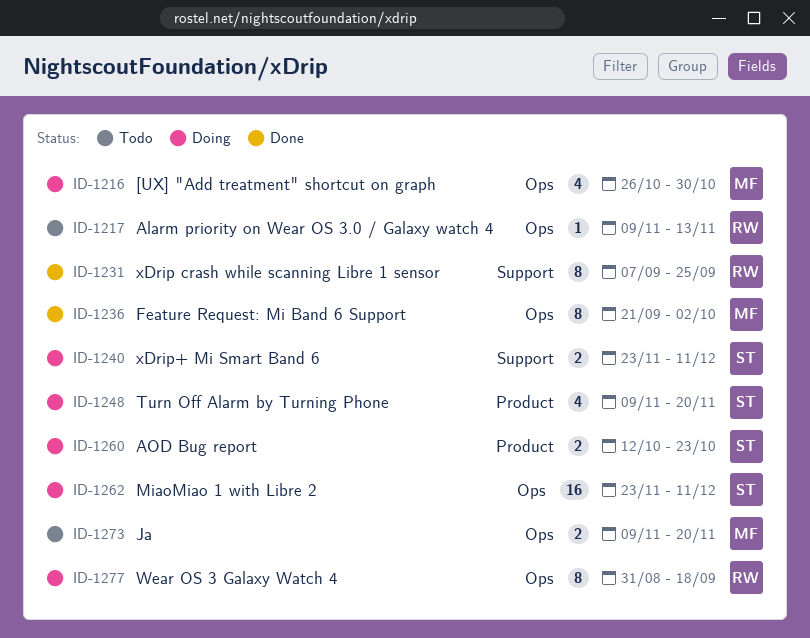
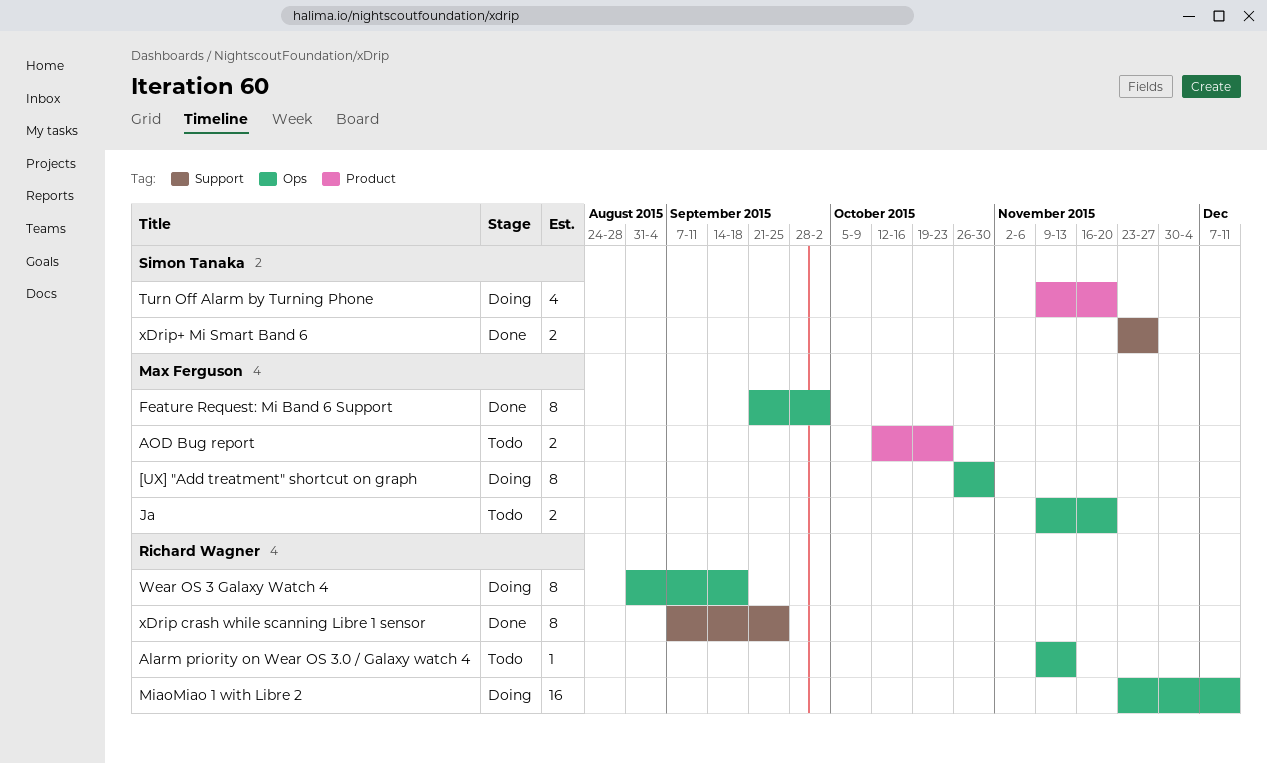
[UX] "Add treatment" shortcut on graph, estimate: 4 -> 8
AOD Bug report, status: Doing -> Todo
AOD Bug report, owner: Simon Tanaka -> Max Ferguson
MiaoMiao 1 with Libre 2, owner: Simon Tanaka -> Richard Wagner
xDrip+ Mi Smart Band 6, status: Doing -> Done
xDrip+ Mi Smart Band 6, due: Dec 11 -> Nov 27

